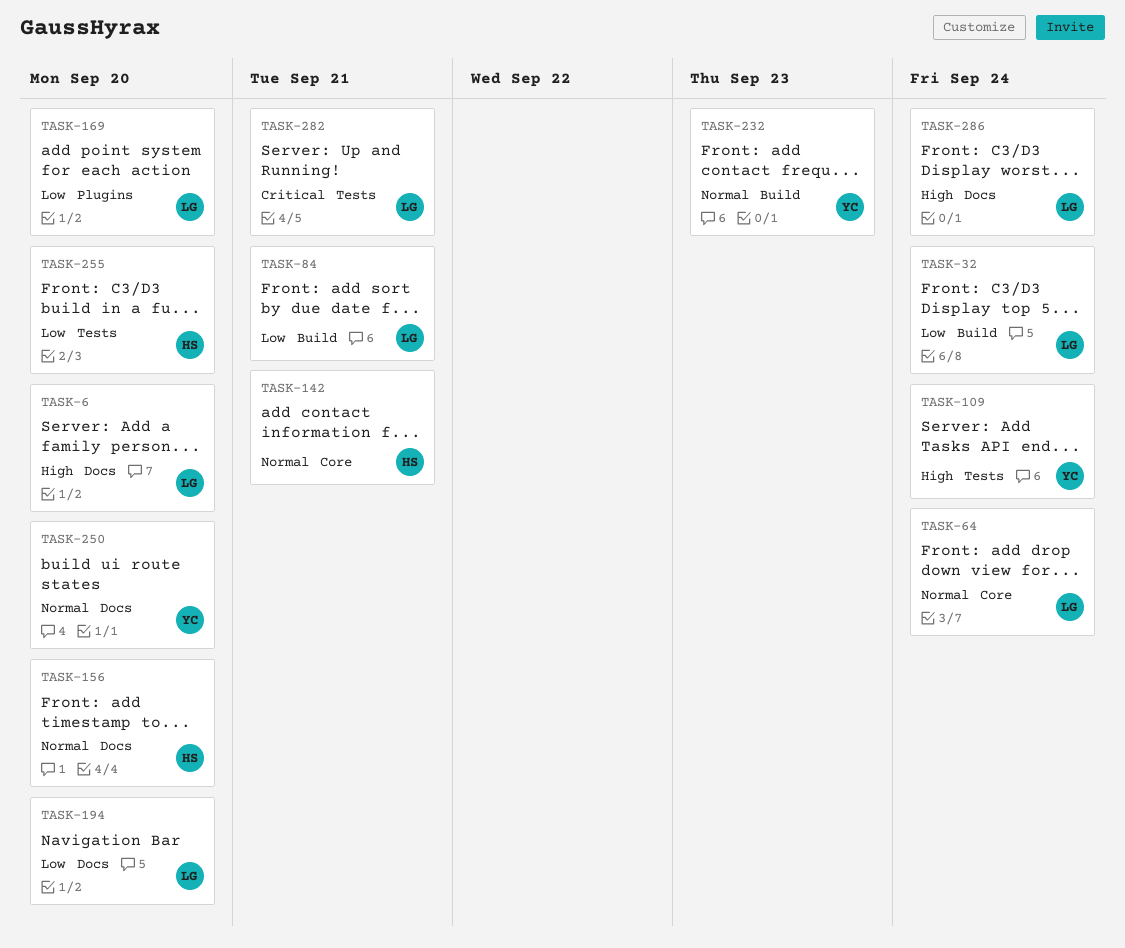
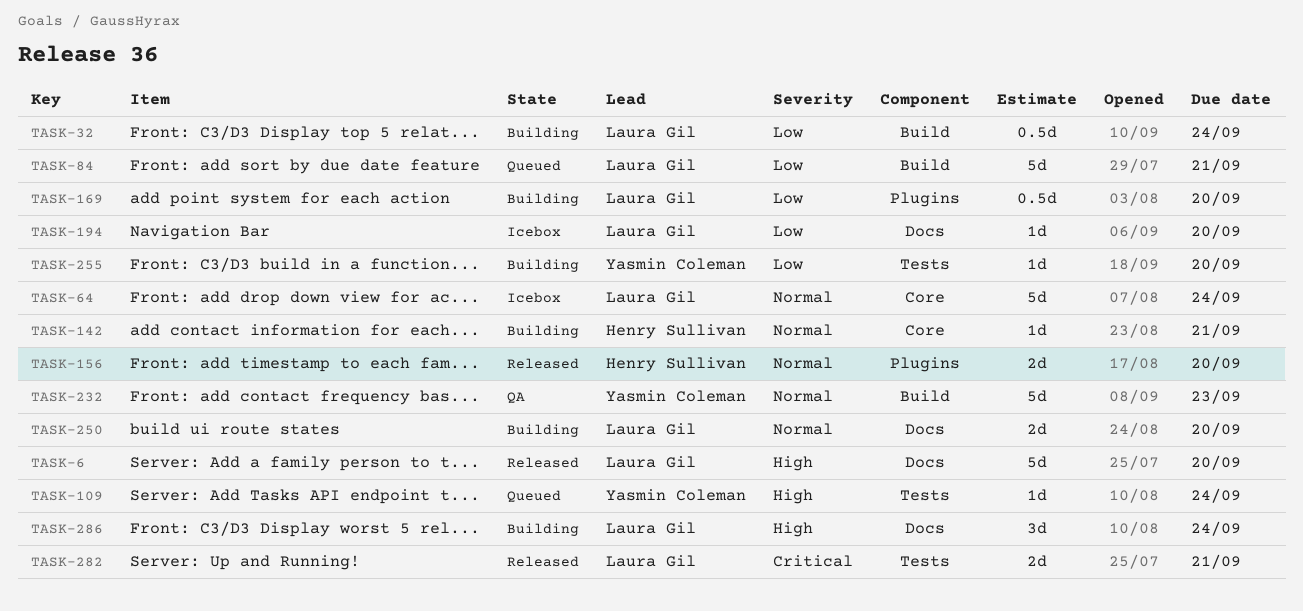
TASK-156, label: Docs -> Plugins
TASK-250, owner: Yasmin Coleman -> Laura Gil
TASK-255, owner: Henry Sullivan -> Yasmin Coleman

